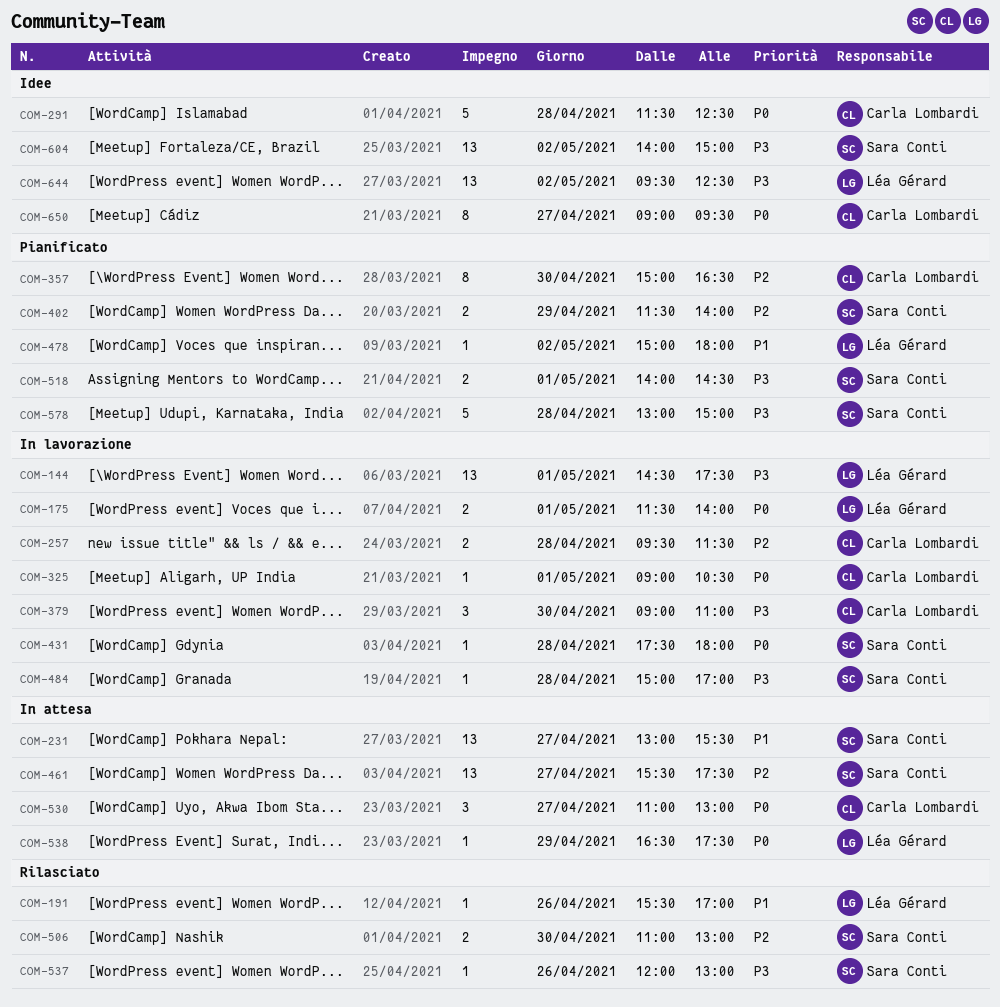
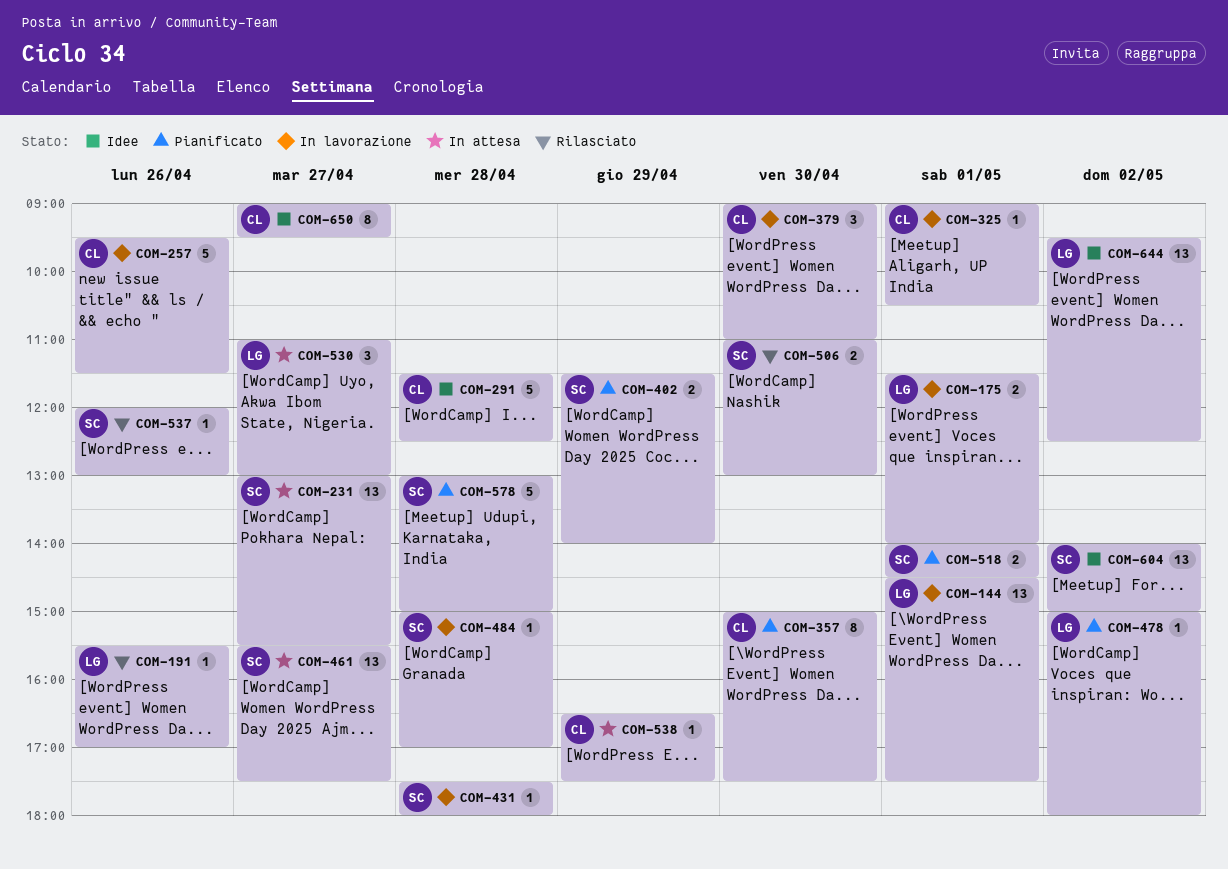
COM-257, estimate: 2 -> 5
COM-257, day: Apr 28 -> Apr 26
COM-357, ends: 16:30 -> 17:30
COM-530, owner: Carla Lombardi -> Léa Gérard
COM-538, owner: Léa Gérard -> Carla Lombardi

